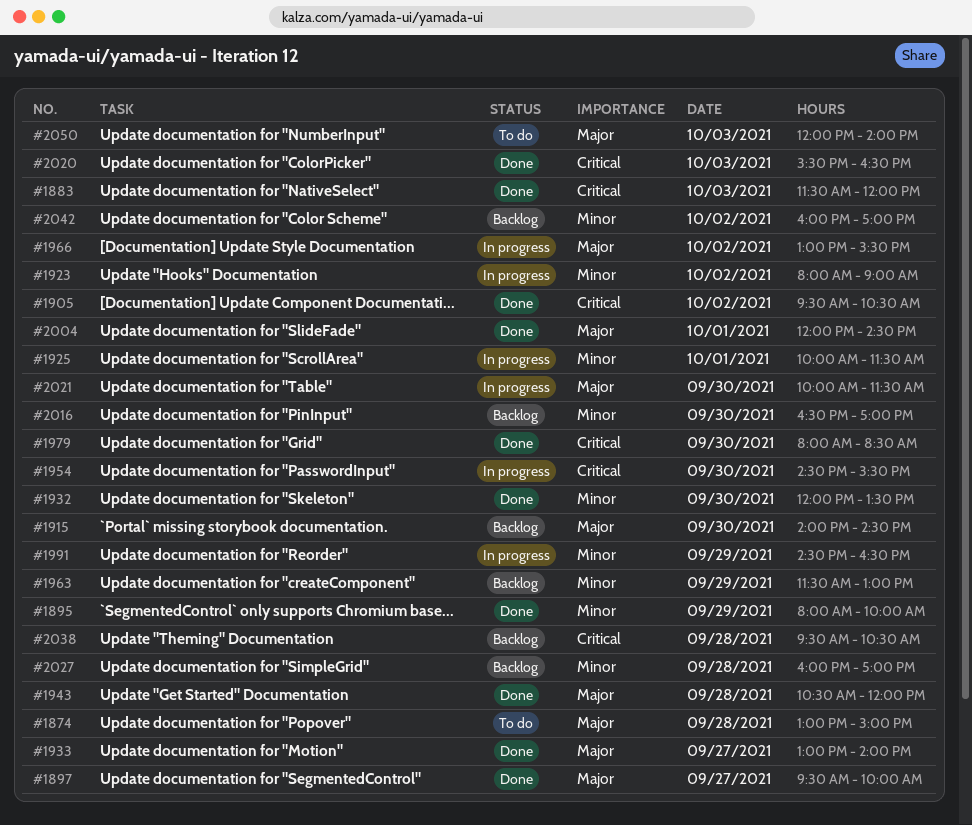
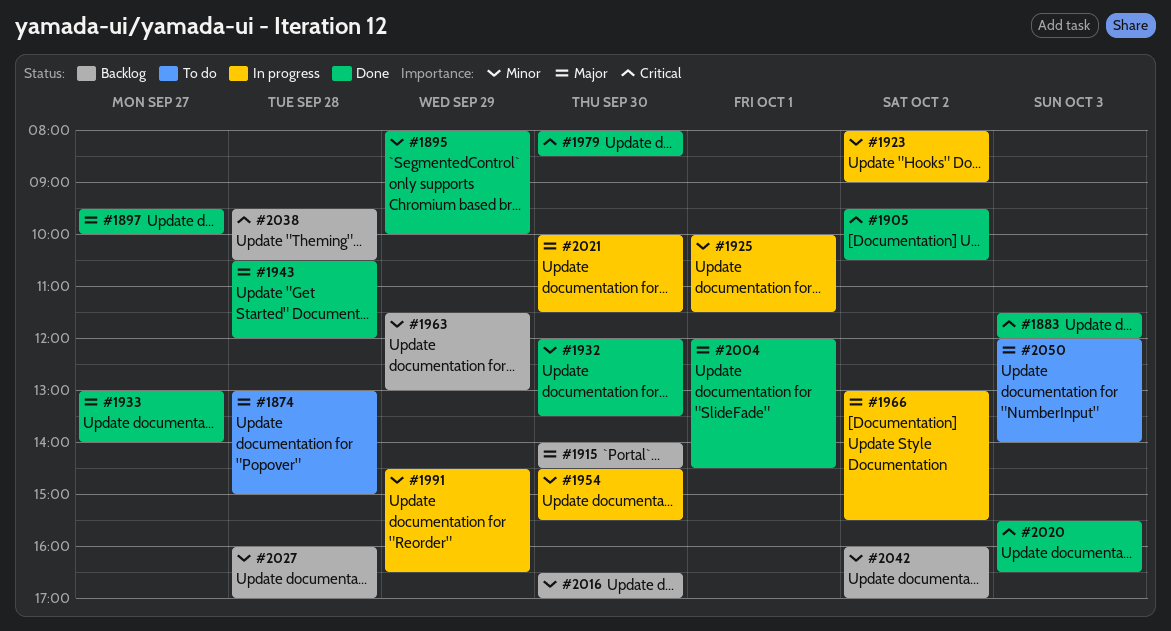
#1954, priority: Critical -> Minor

